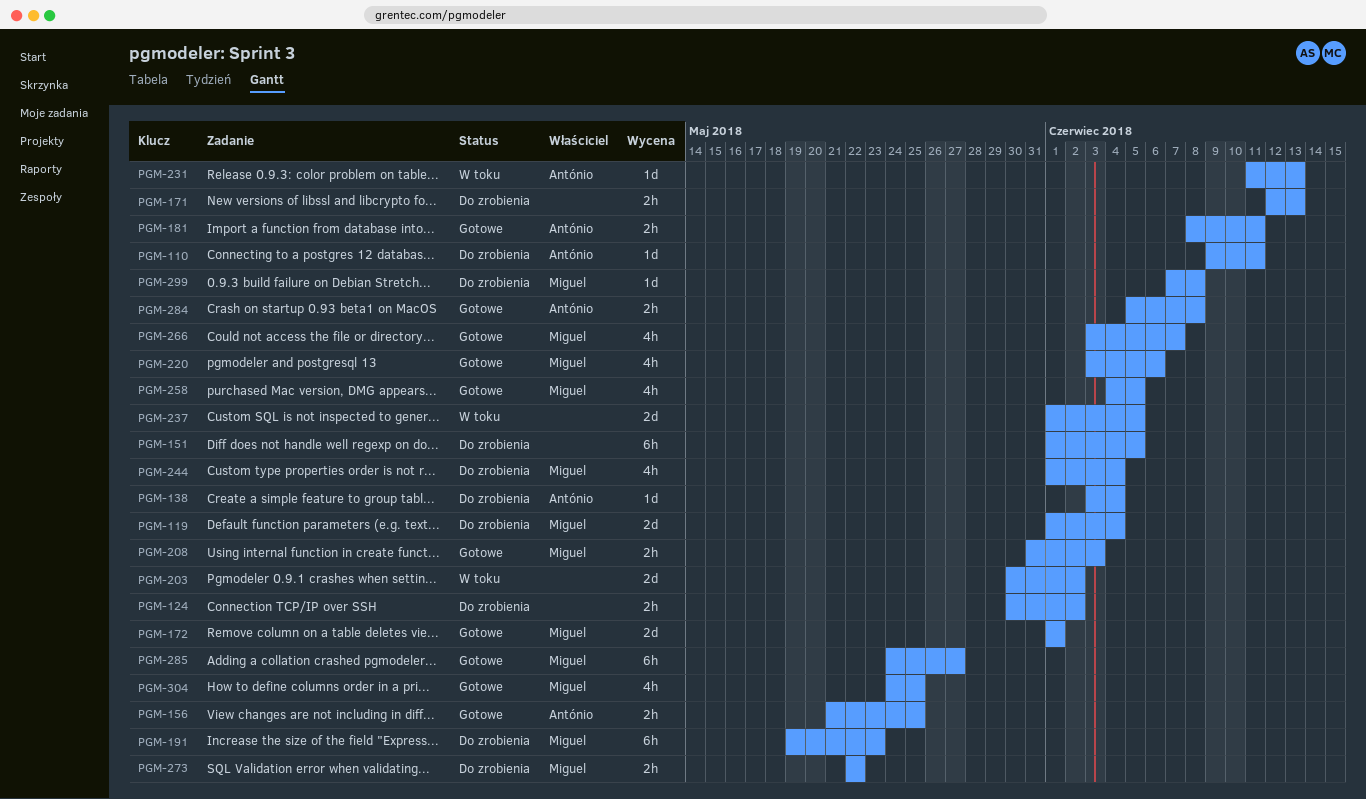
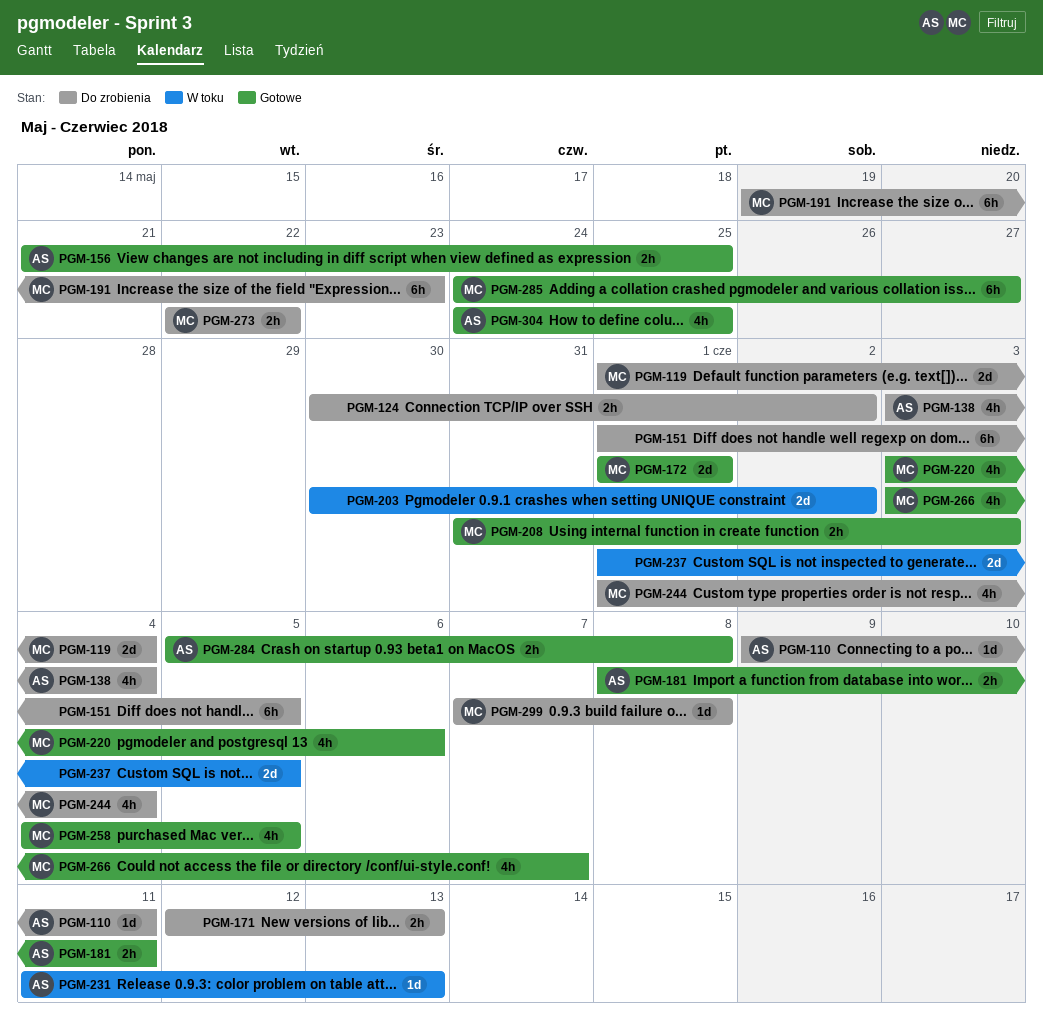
PGM-138, estimate: 1d -> 4h
PGM-304, owner: Miguel -> António

